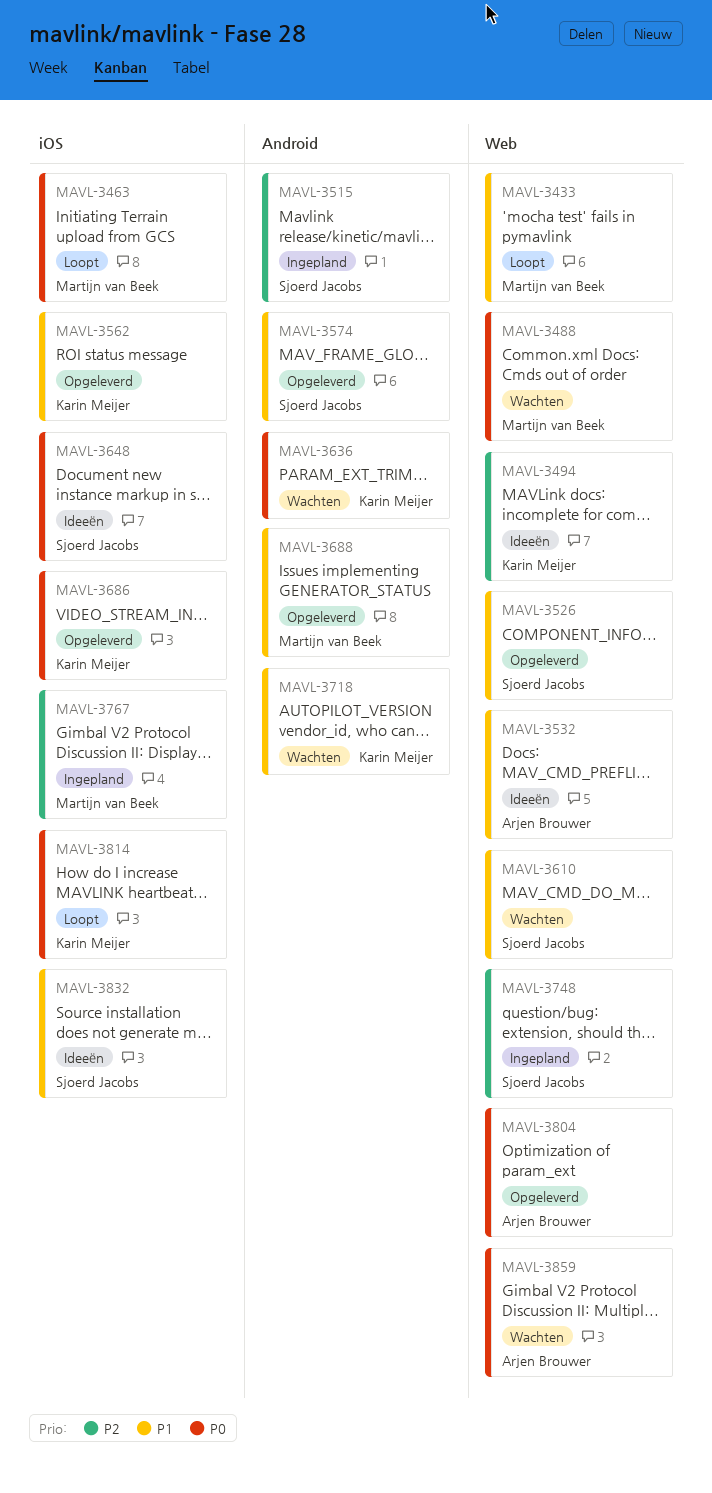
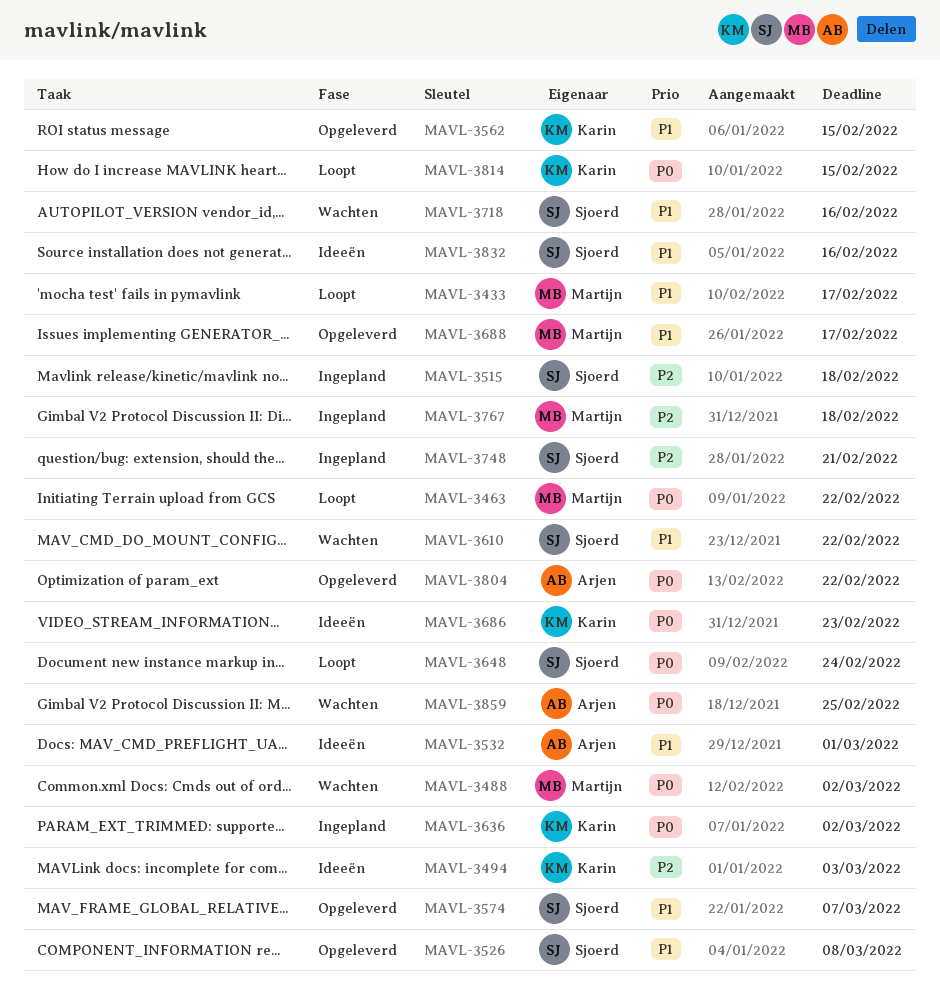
MAVL-3636, status: Wachten -> Ingepland
MAVL-3648, status: Ideeën -> Loopt
MAVL-3686, status: Opgeleverd -> Ideeën
MAVL-3718, owner: Karin Meijer -> Sjoerd Jacobs

